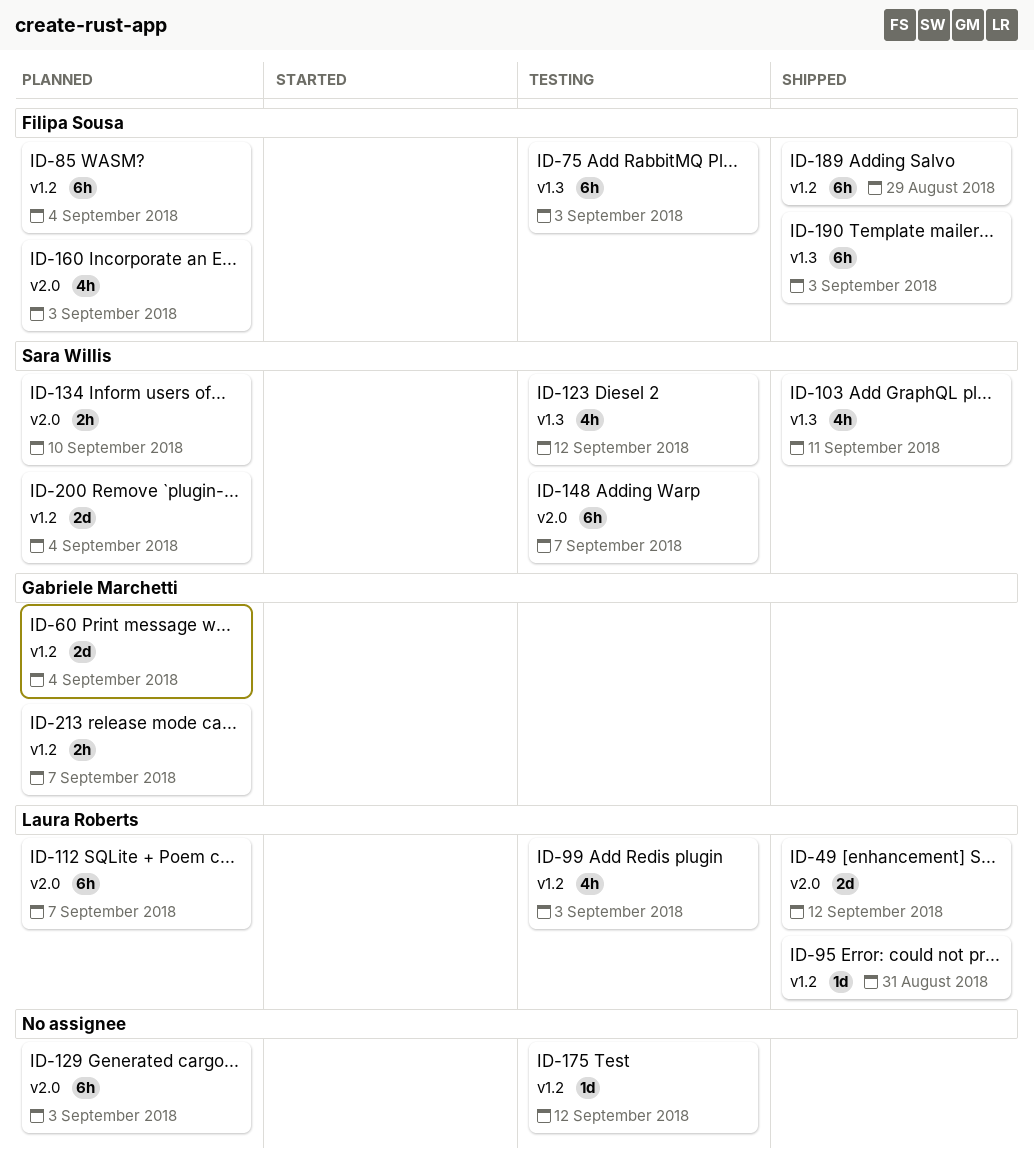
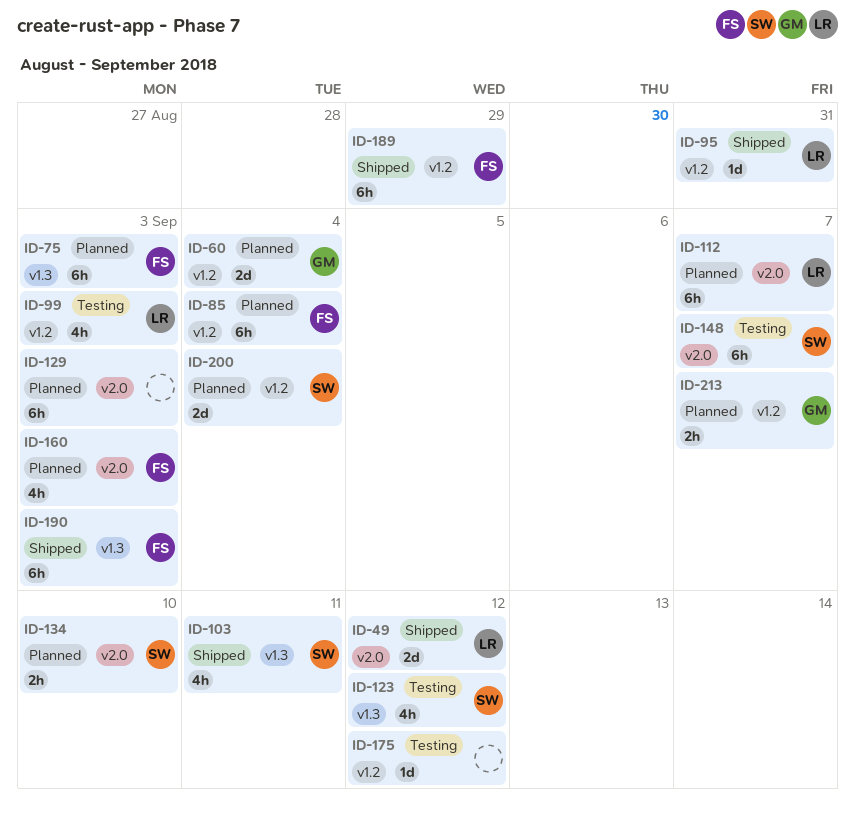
ID-75, status: Testing -> Planned

